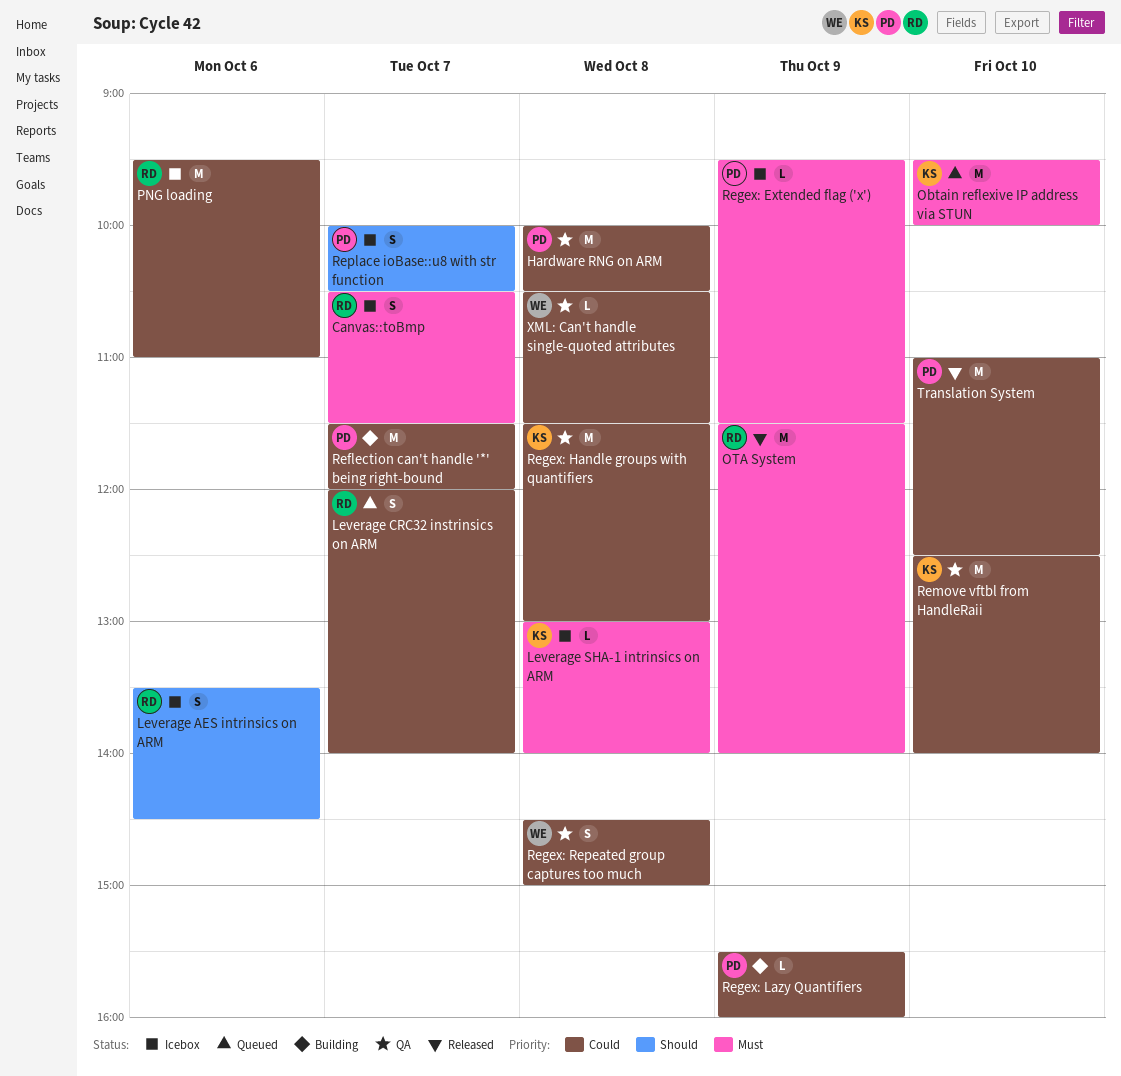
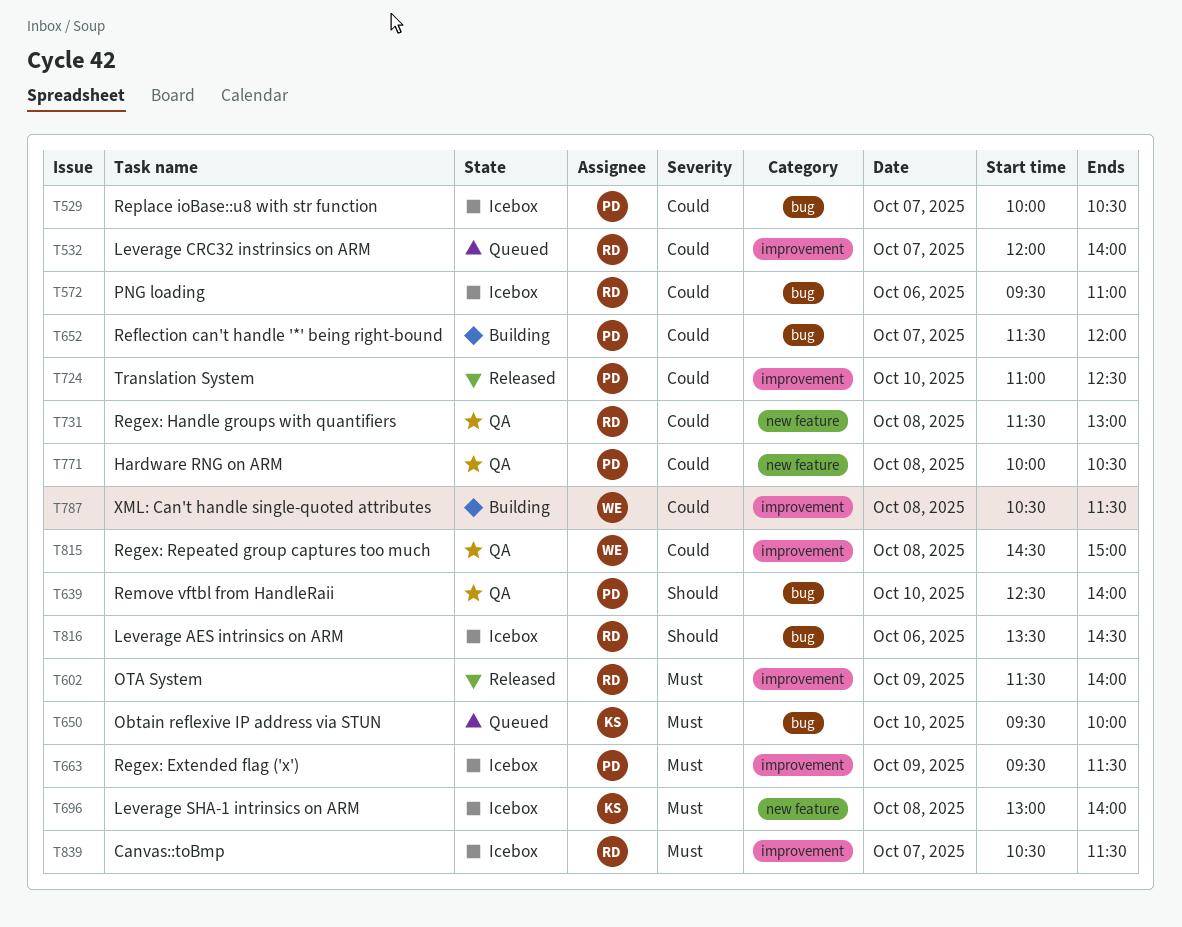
Regex: Handle groups with quantifiers, owner: KS -> RD
Regex: Lazy Quantifiers: present -> none
Remove vftbl from HandleRaii, owner: KS -> PD
Remove vftbl from HandleRaii, priority: Could -> Should
Replace ioBase::u8 with str function, priority: Should -> Could
XML: Can't handle single-quoted attributes, status: QA -> Building

